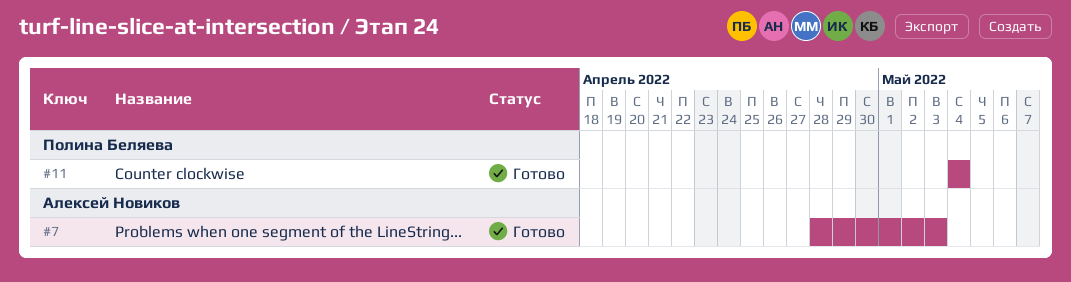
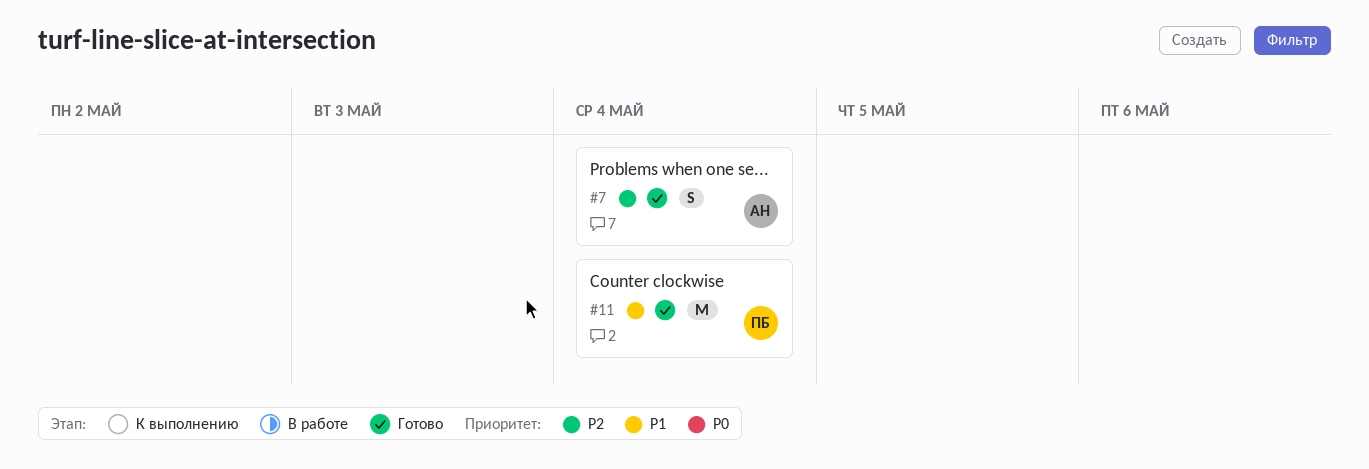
#7, due: May 3 -> May 4

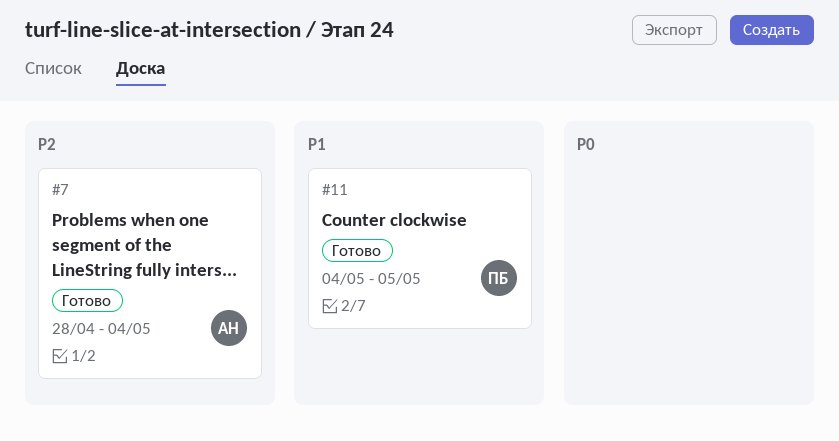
#11, due: May 4 -> May 5

